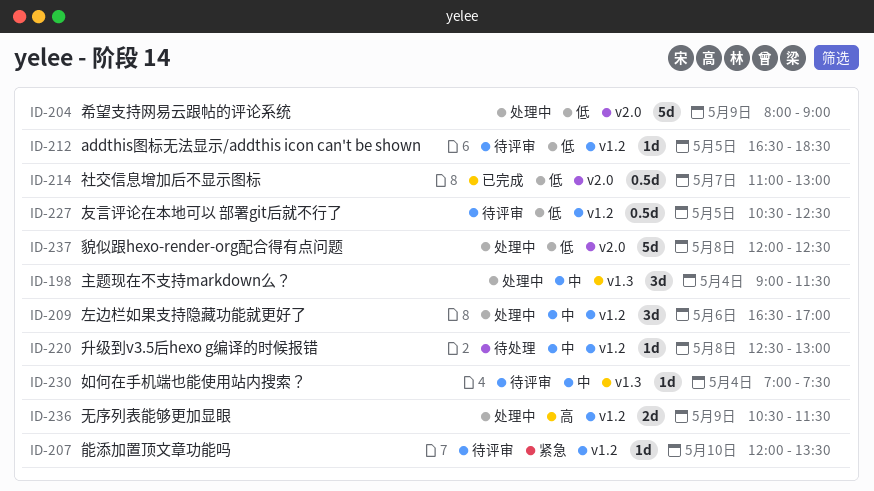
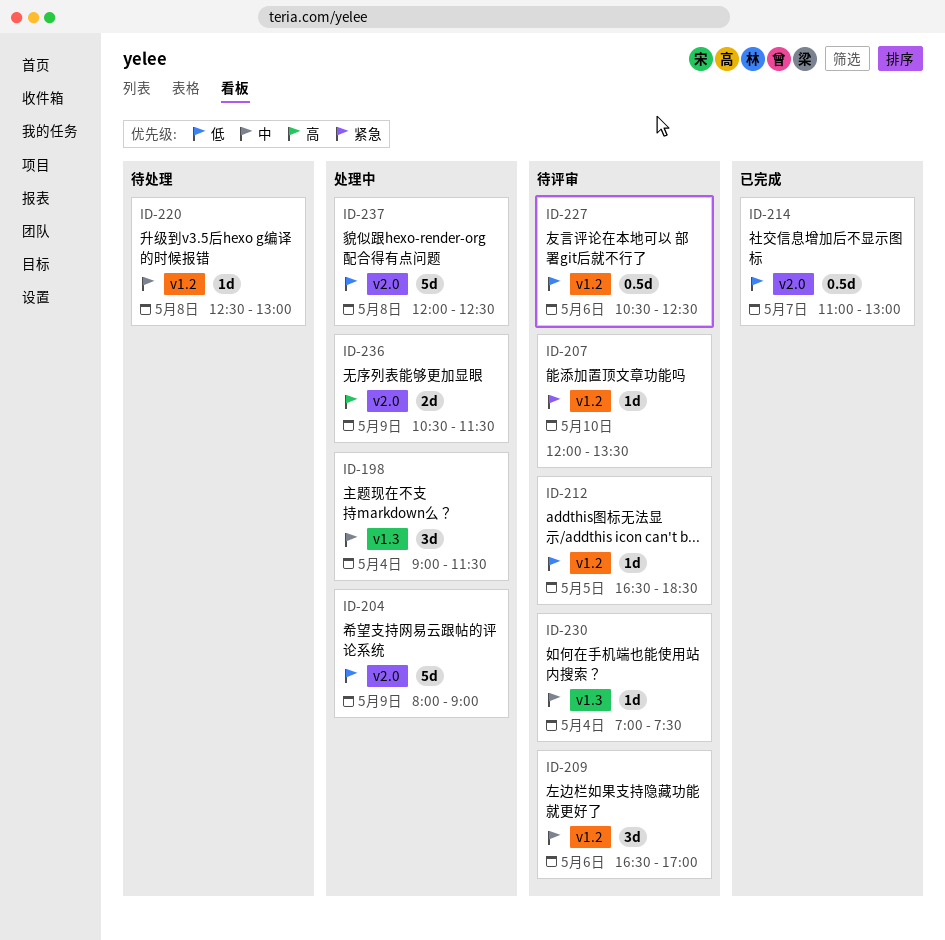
ID-209, status: 处理中 -> 待评审
ID-227, day: May 5 -> May 6
ID-236, label: v1.2 -> v2.0

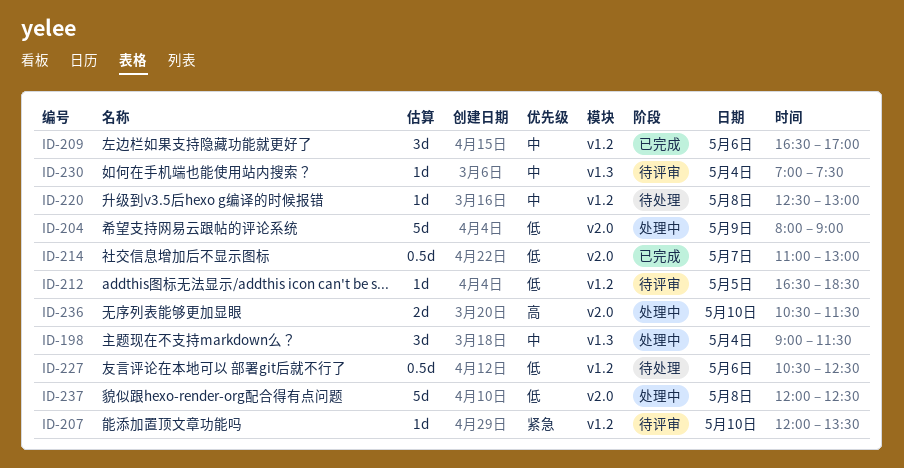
ID-209, status: 待评审 -> 已完成
ID-227, status: 待评审 -> 待处理
ID-236, day: May 9 -> May 10

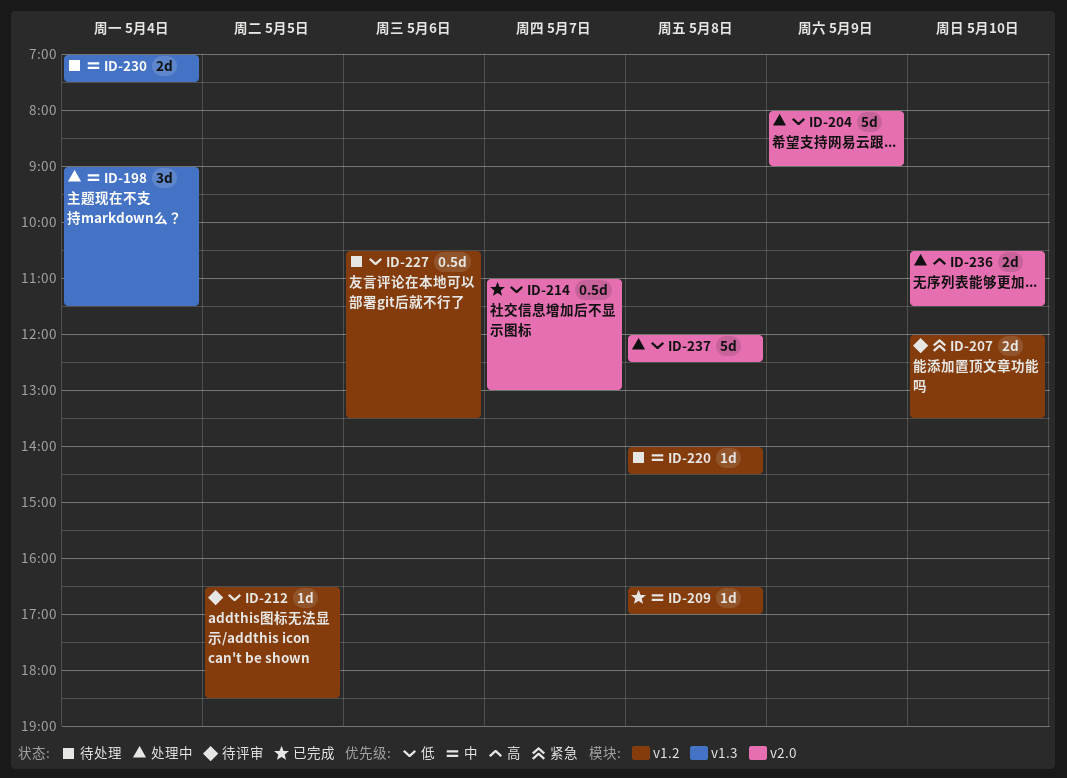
ID-207, estimate: 1d -> 2d
ID-209, estimate: 3d -> 1d
ID-209, day: May 6 -> May 8
ID-220, begins: 12:30 -> 14:00
ID-220, ends: 13:00 -> 14:30
ID-227, ends: 12:30 -> 13:30
ID-230, status: 待评审 -> 待处理
ID-230, estimate: 1d -> 2d

